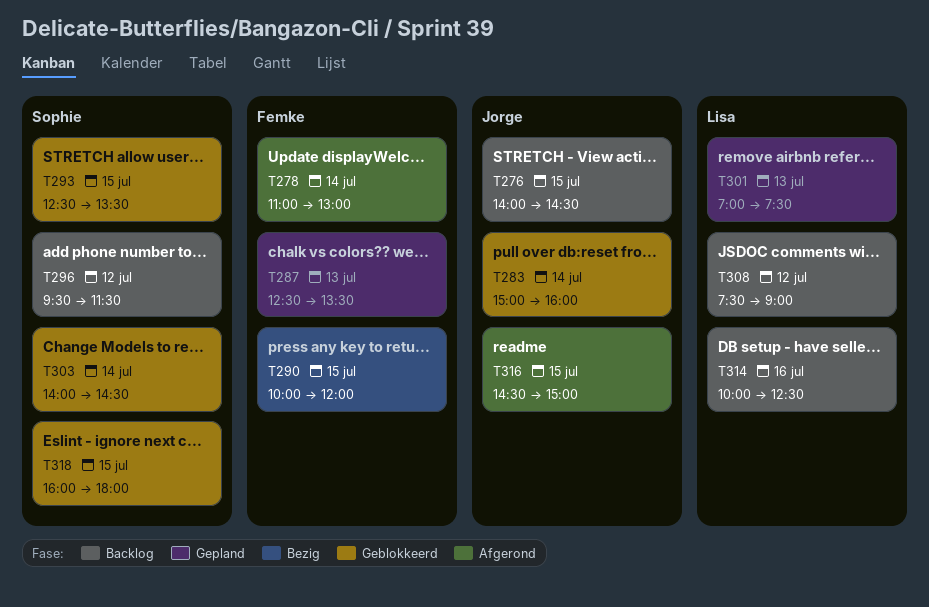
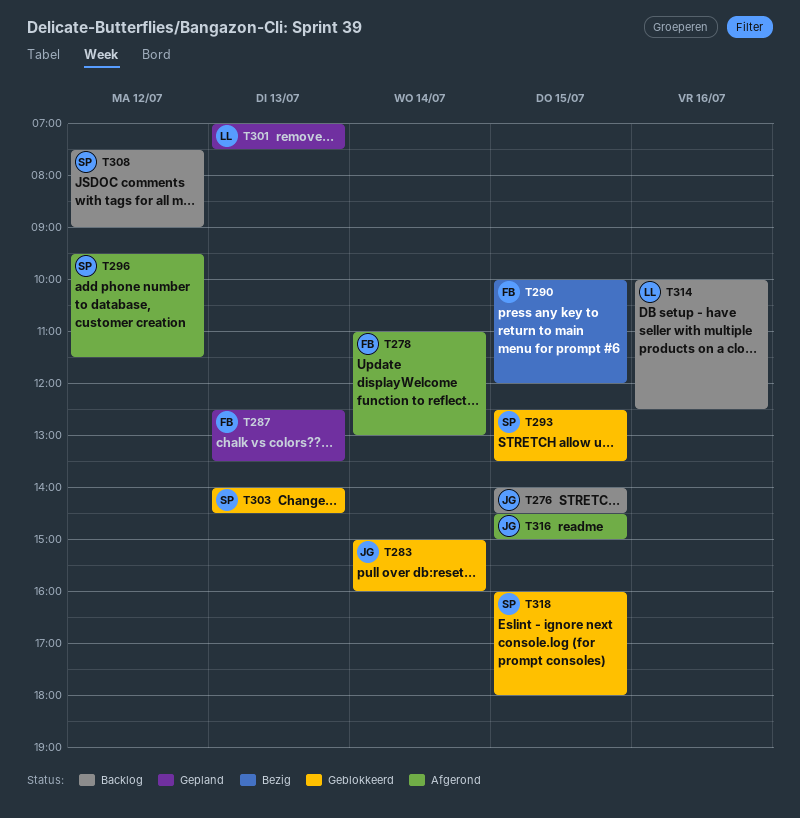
T296, status: Backlog -> Afgerond
T303, day: Jul 14 -> Jul 13
T308, owner: Lisa -> Sophie

